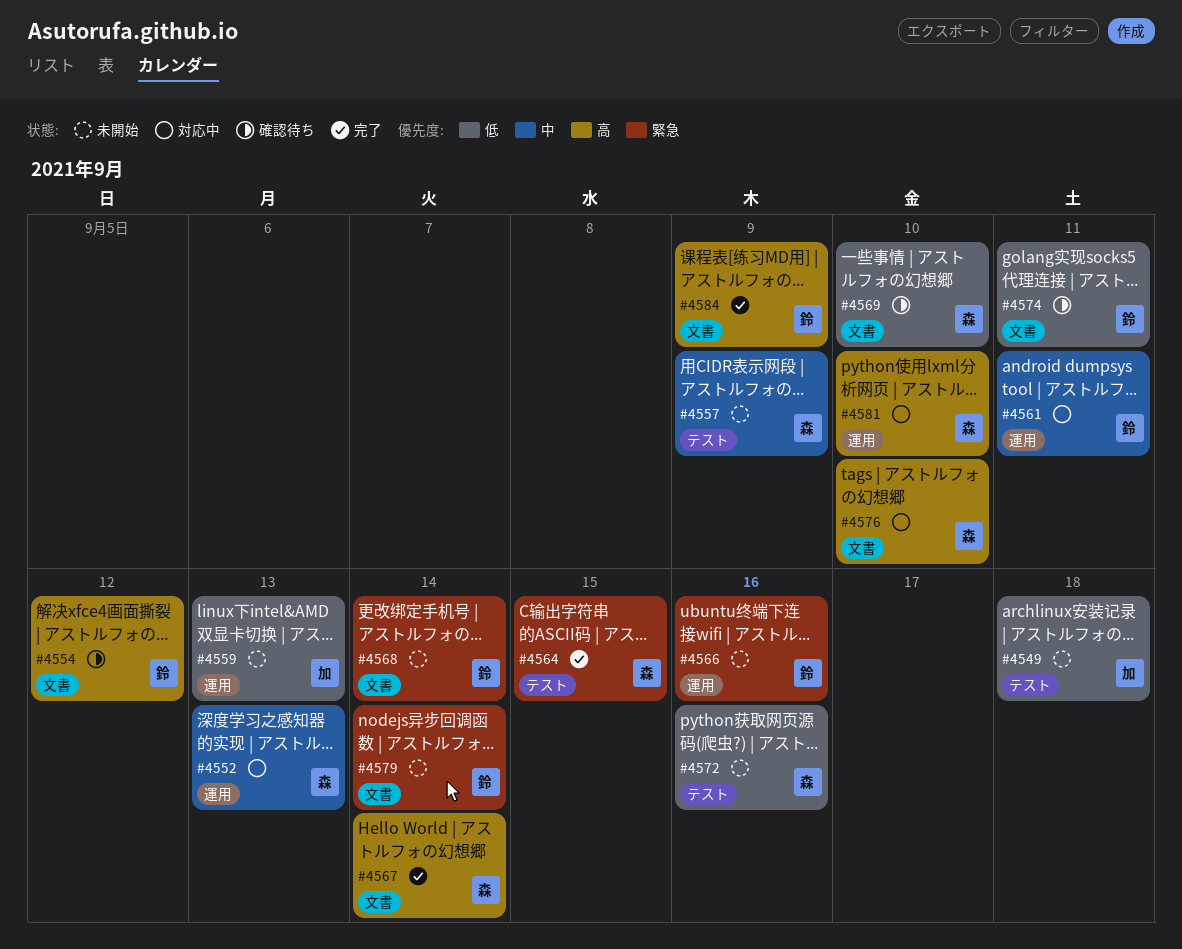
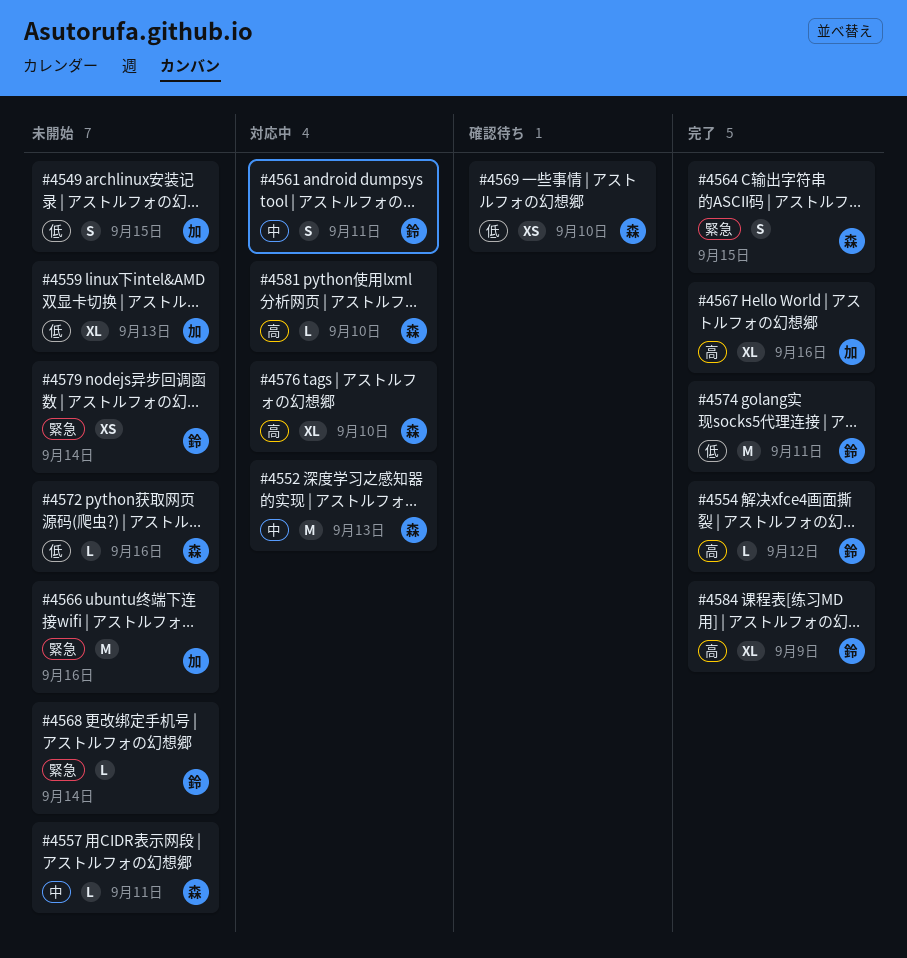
#4549, due: Sep 18 -> Sep 15
#4554, status: 確認待ち -> 完了
#4557, due: Sep 9 -> Sep 11
#4566, owner: 鈴 -> 加
#4567, owner: 森 -> 加
#4567, due: Sep 14 -> Sep 16
#4574, status: 確認待ち -> 完了

